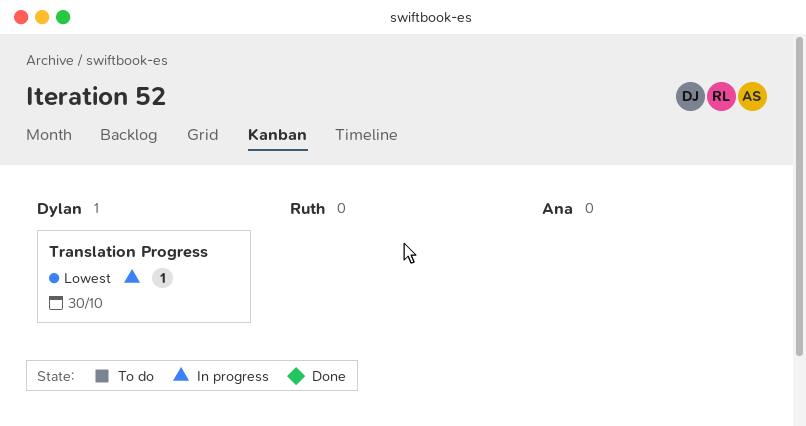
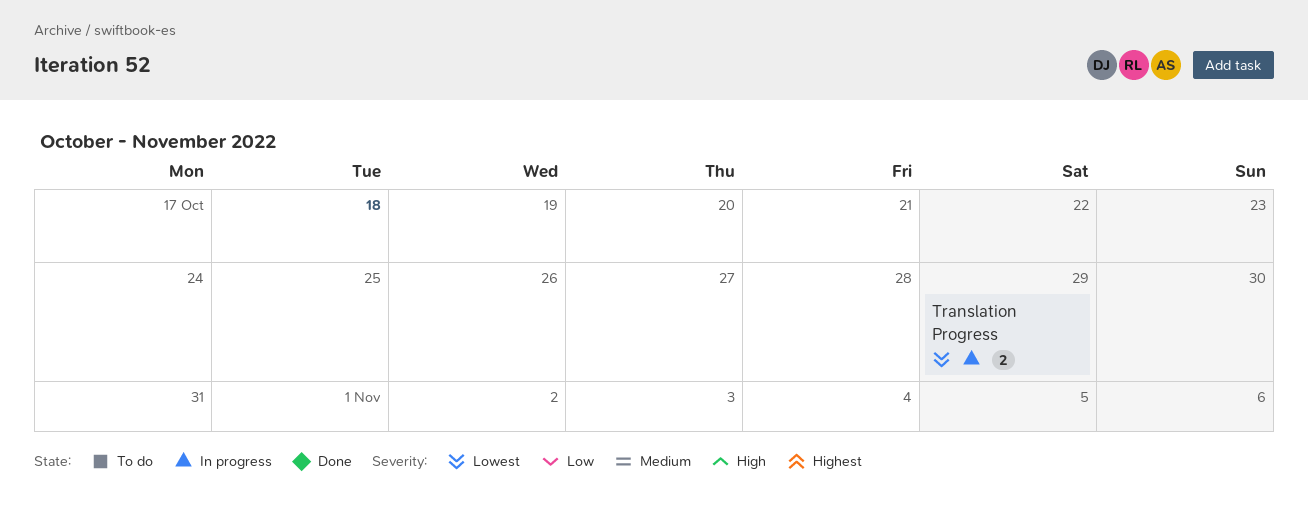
Translation Progress, estimate: 1 -> 2
Translation Progress, due: Oct 30 -> Oct 29

